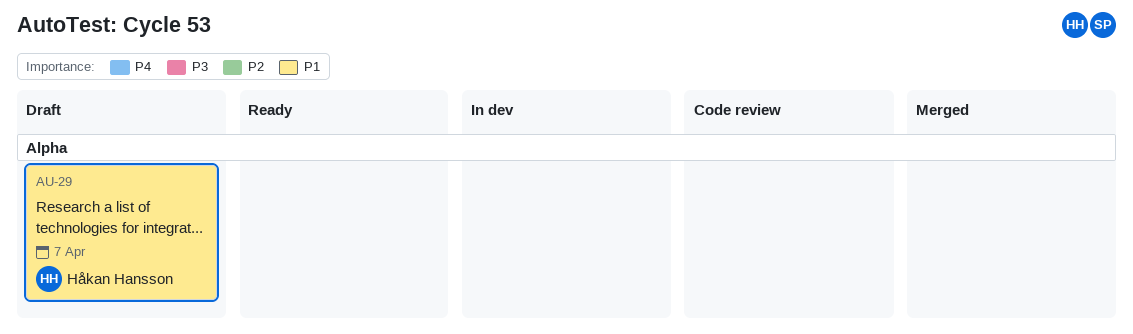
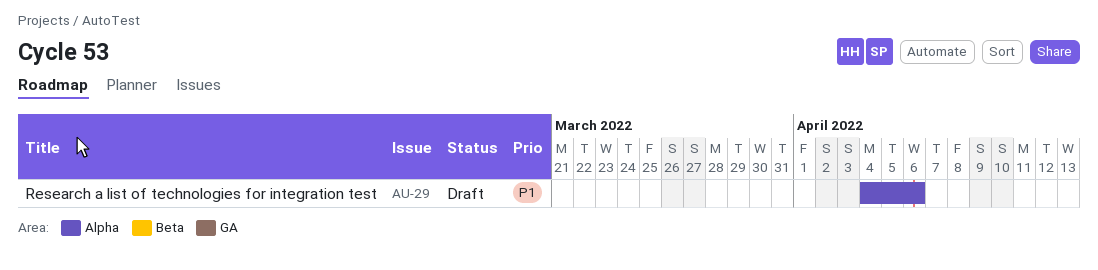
AU-29, due: Apr 7 -> Apr 6

